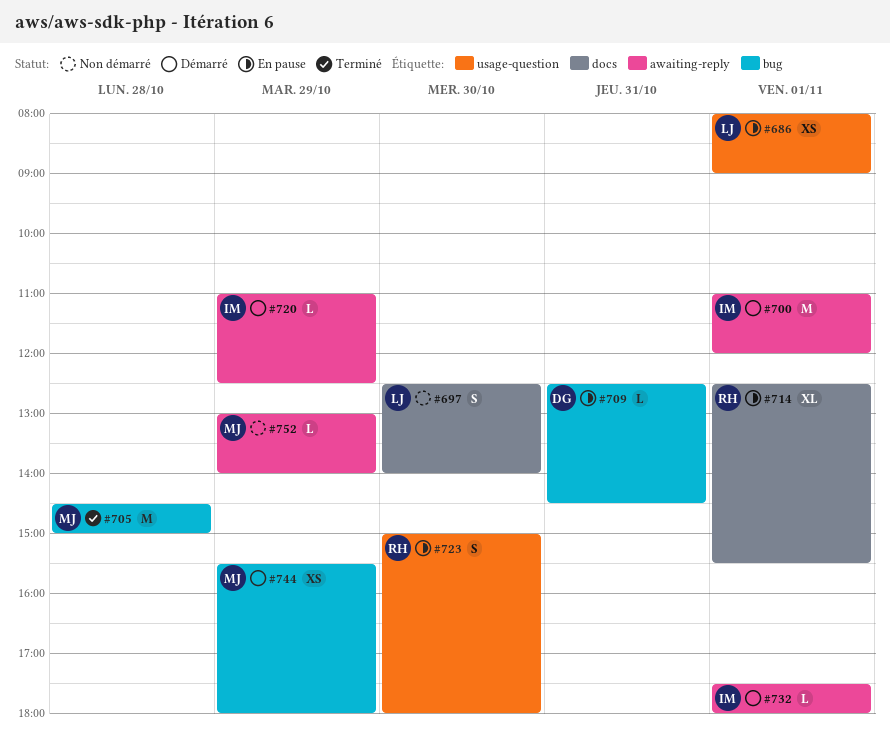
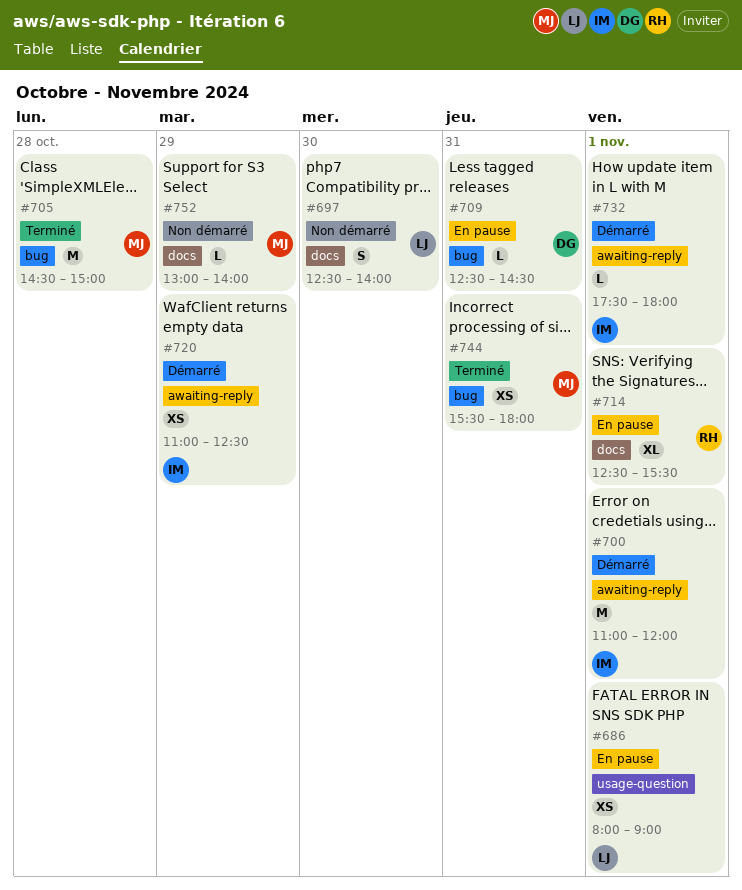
#720, estimate: L -> XS
#723: present -> none
#744, status: Démarré -> Terminé
#744, day: Oct 29 -> Oct 31
#752, label: awaiting-reply -> docs

